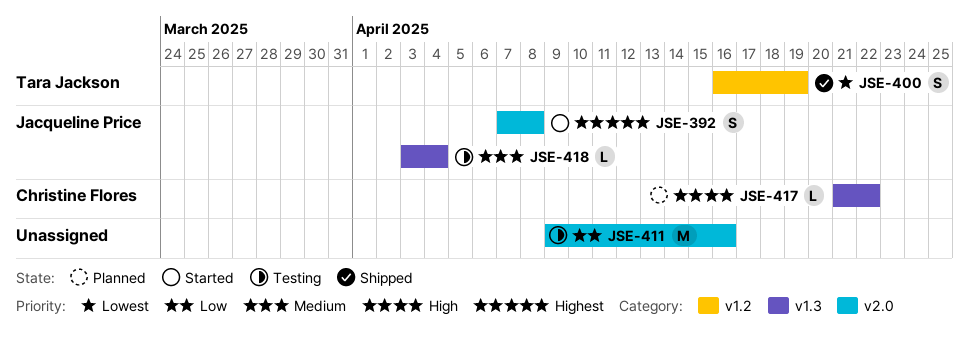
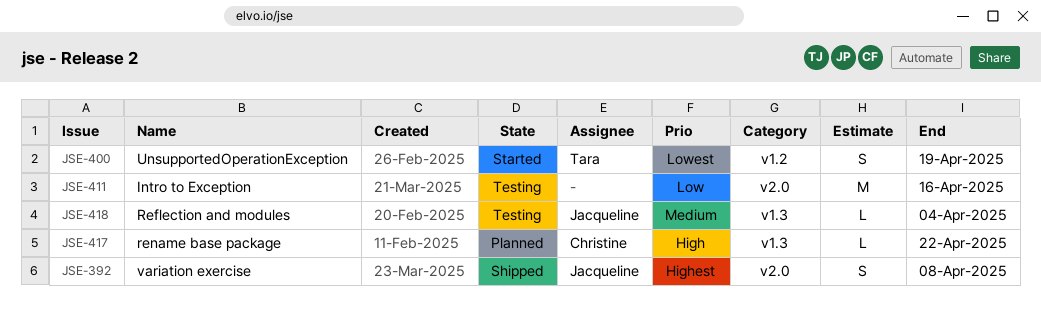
JSE-392, status: Started -> Shipped
JSE-400, status: Shipped -> Started

